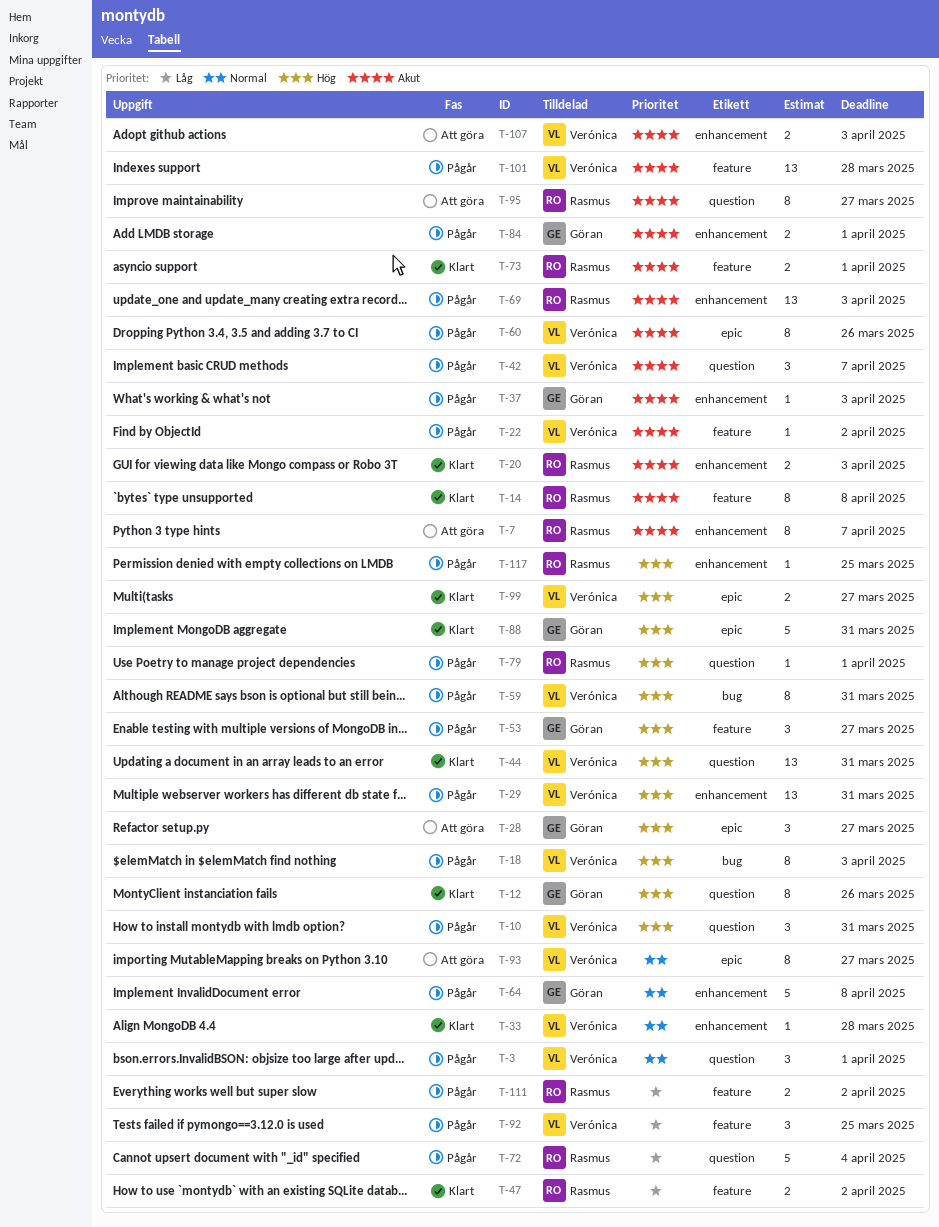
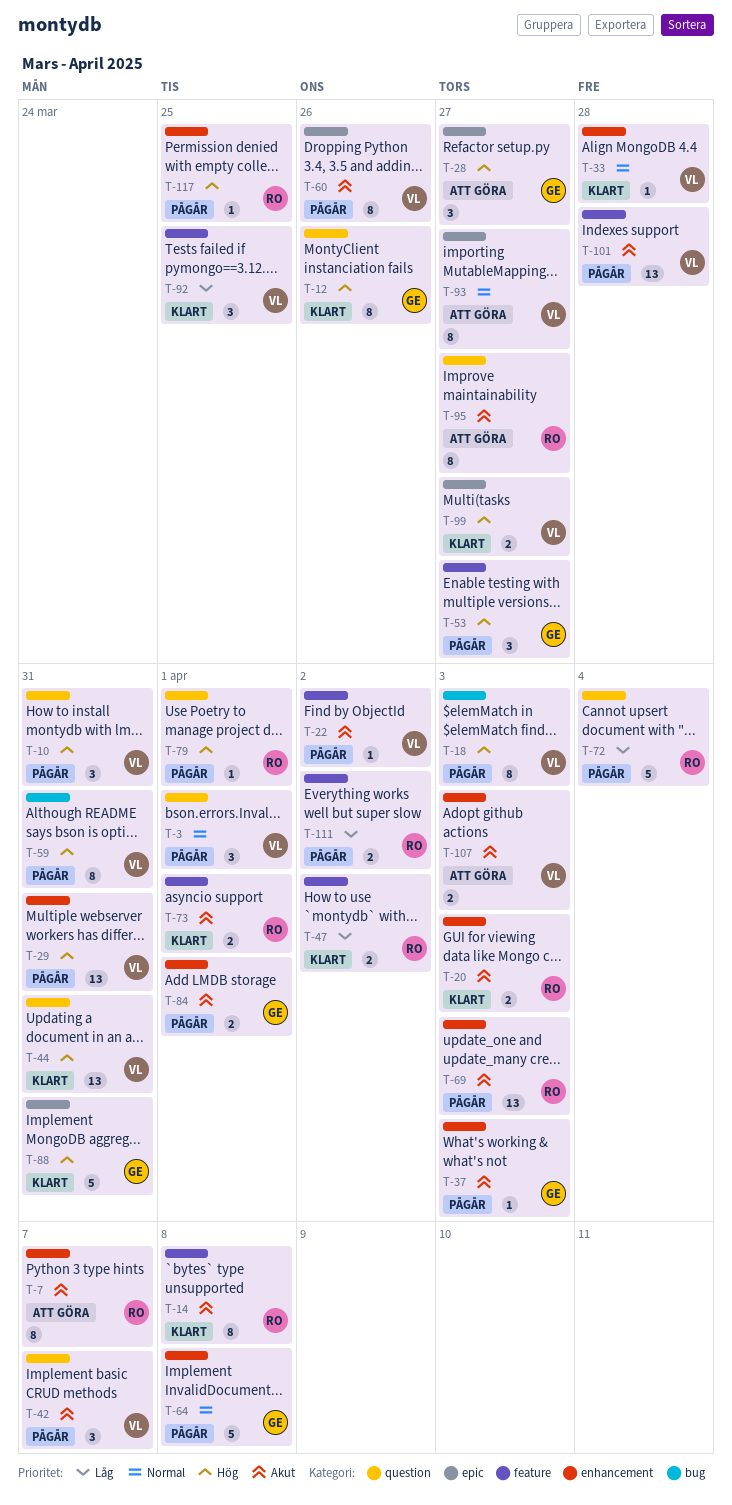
T-92, status: Pågår -> Klart

